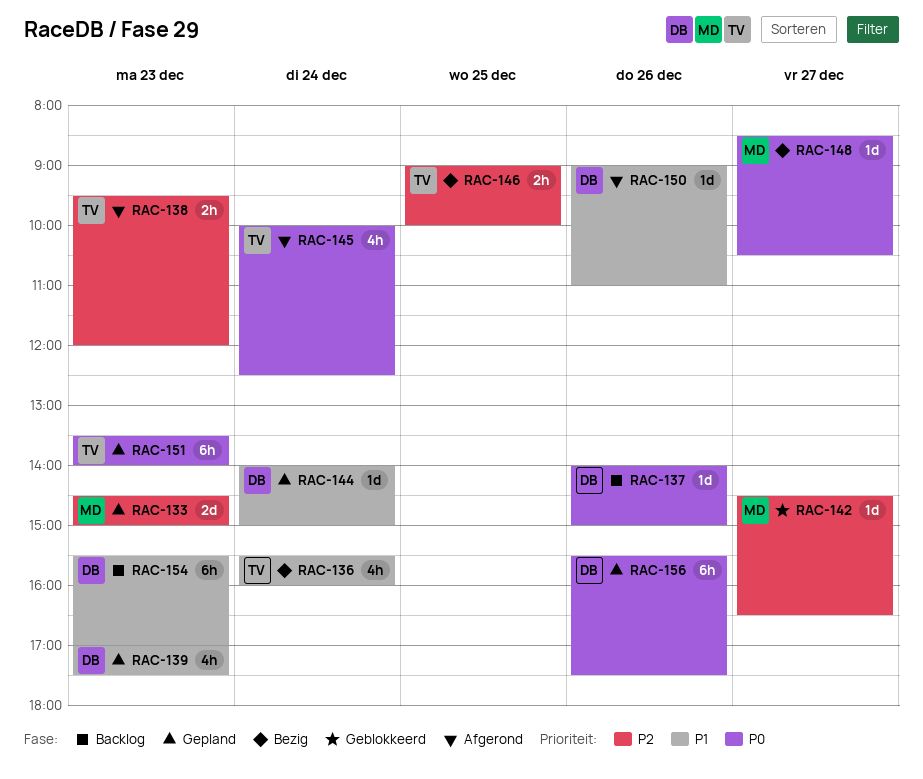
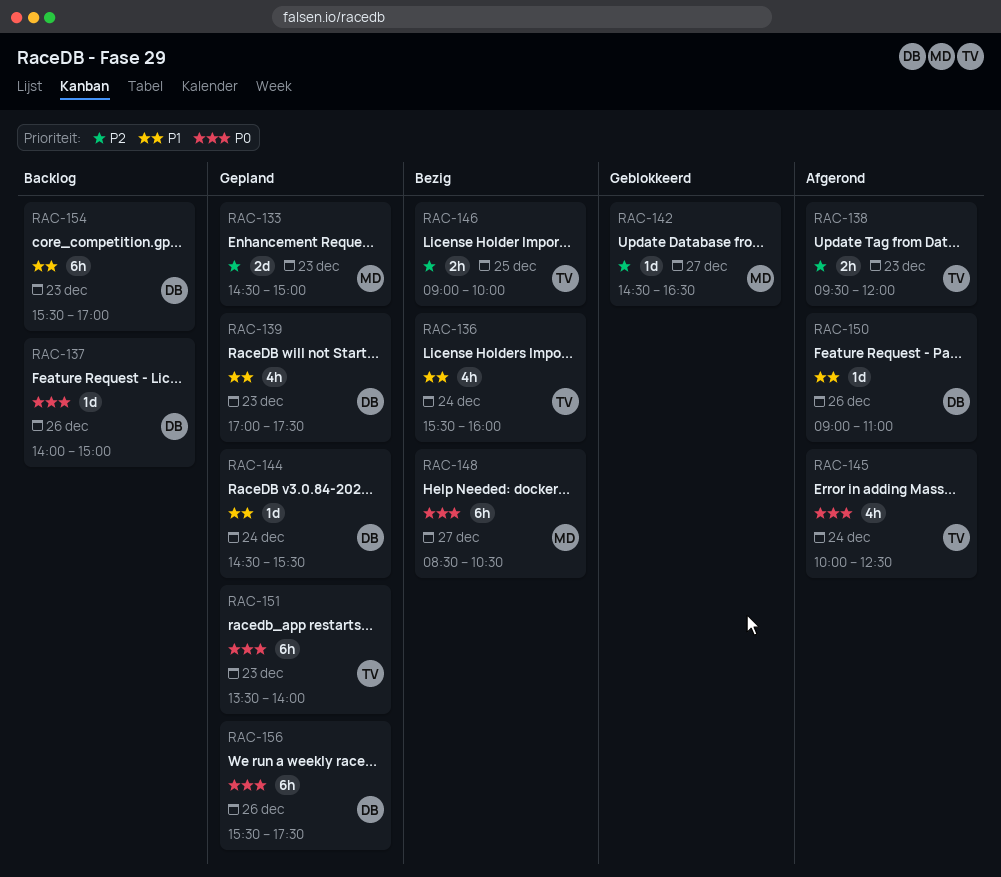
RAC-144, begins: 14:00 -> 14:30
RAC-144, ends: 15:00 -> 15:30
RAC-148, estimate: 1d -> 6h

